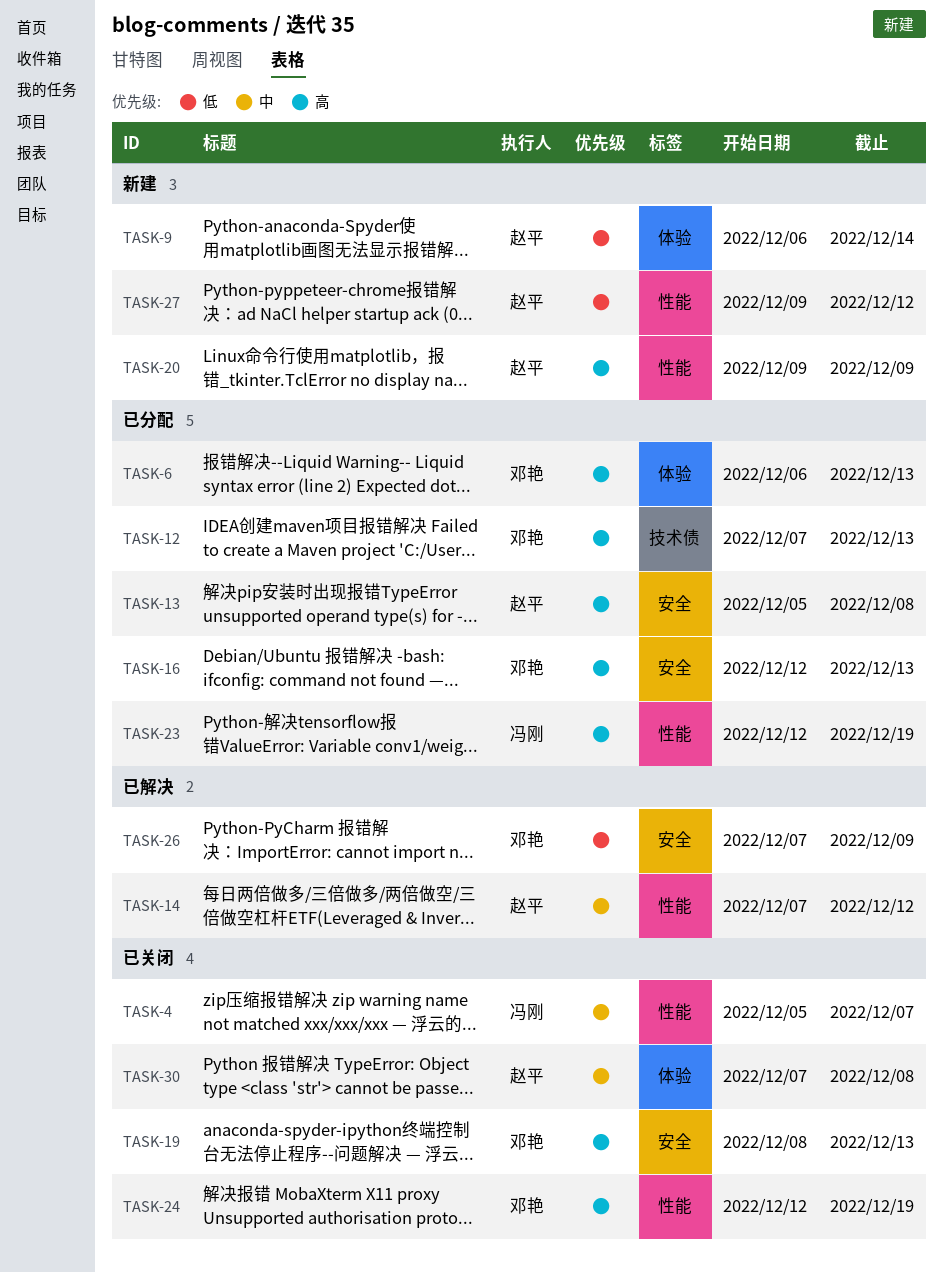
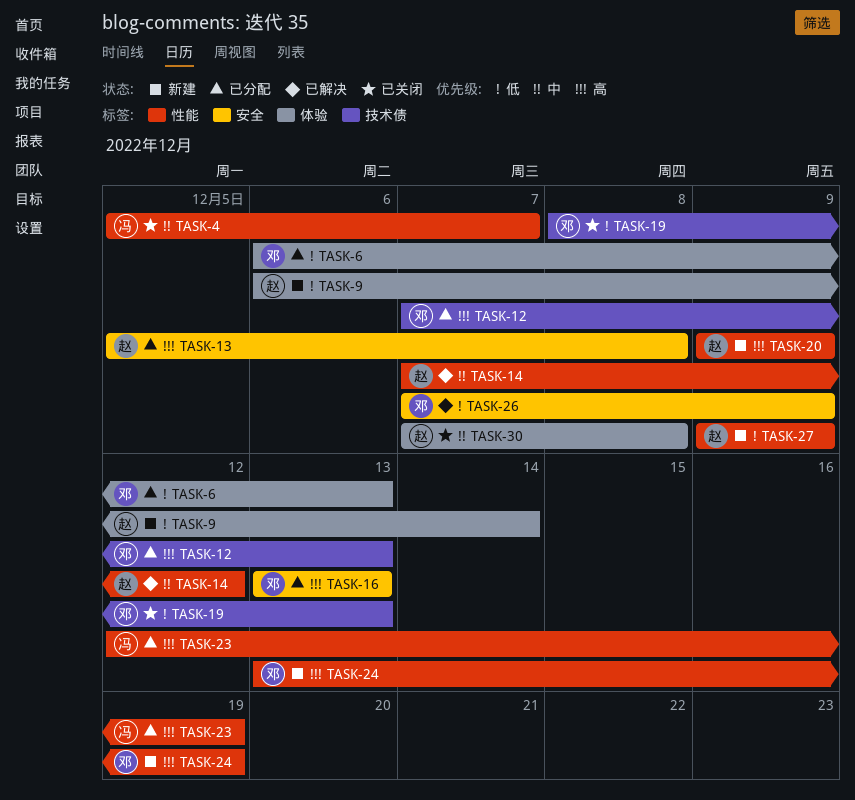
TASK-6, priority: 高 -> 低
TASK-16, start: Dec 12 -> Dec 13
TASK-19, priority: 高 -> 低
TASK-19, label: 安全 -> 技术债
TASK-24, status: 已关闭 -> 新建
TASK-24, start: Dec 12 -> Dec 13
TASK-27, due: Dec 12 -> Dec 9

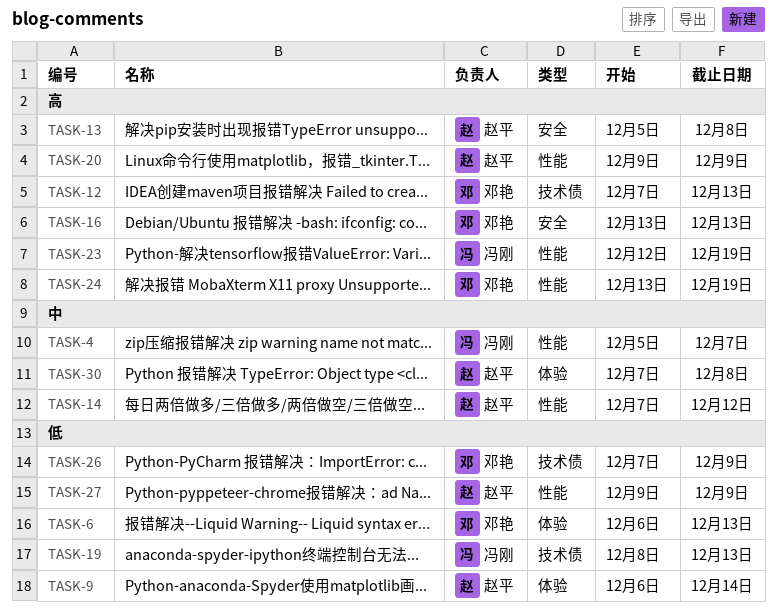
TASK-19, owner: 邓艳 -> 冯刚
TASK-26, label: 安全 -> 技术债

